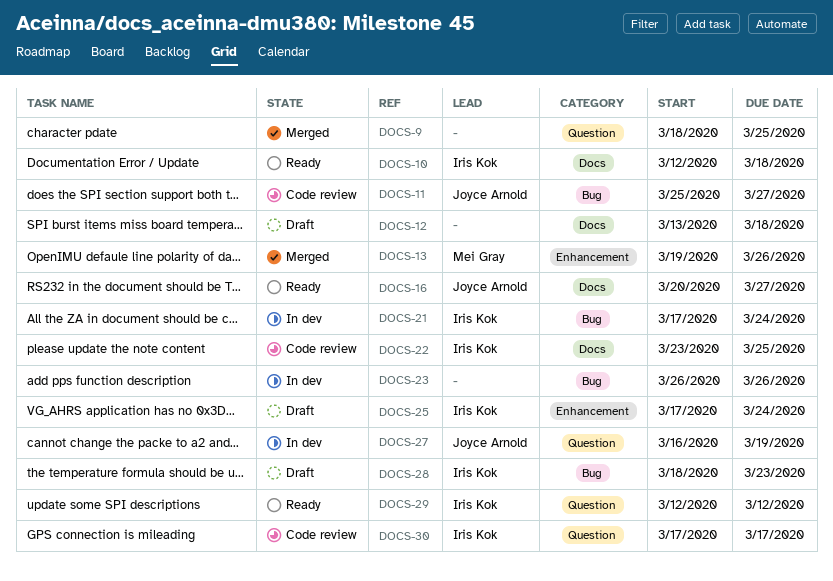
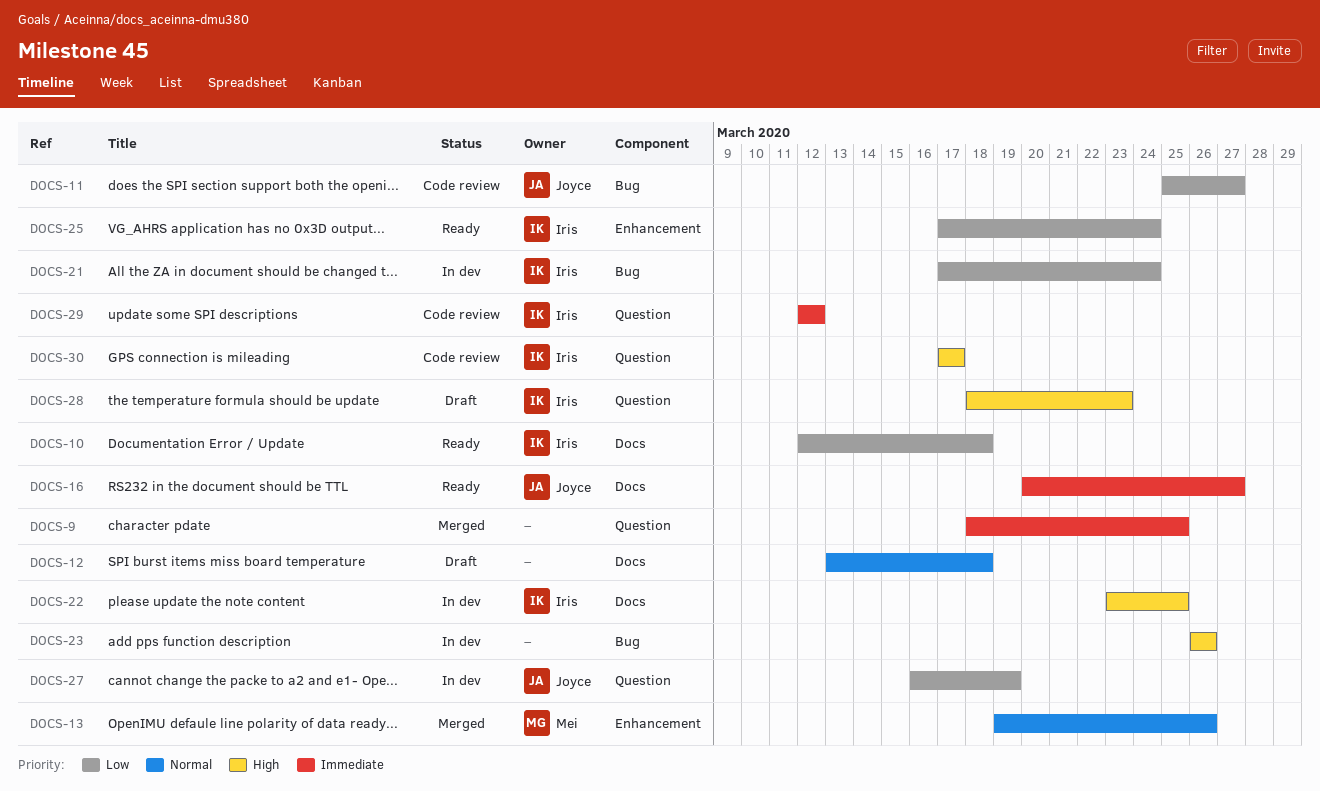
DOCS-22, status: Code review -> In dev
DOCS-25, status: Draft -> Ready
DOCS-28, label: Bug -> Question
DOCS-29, status: Ready -> Code review

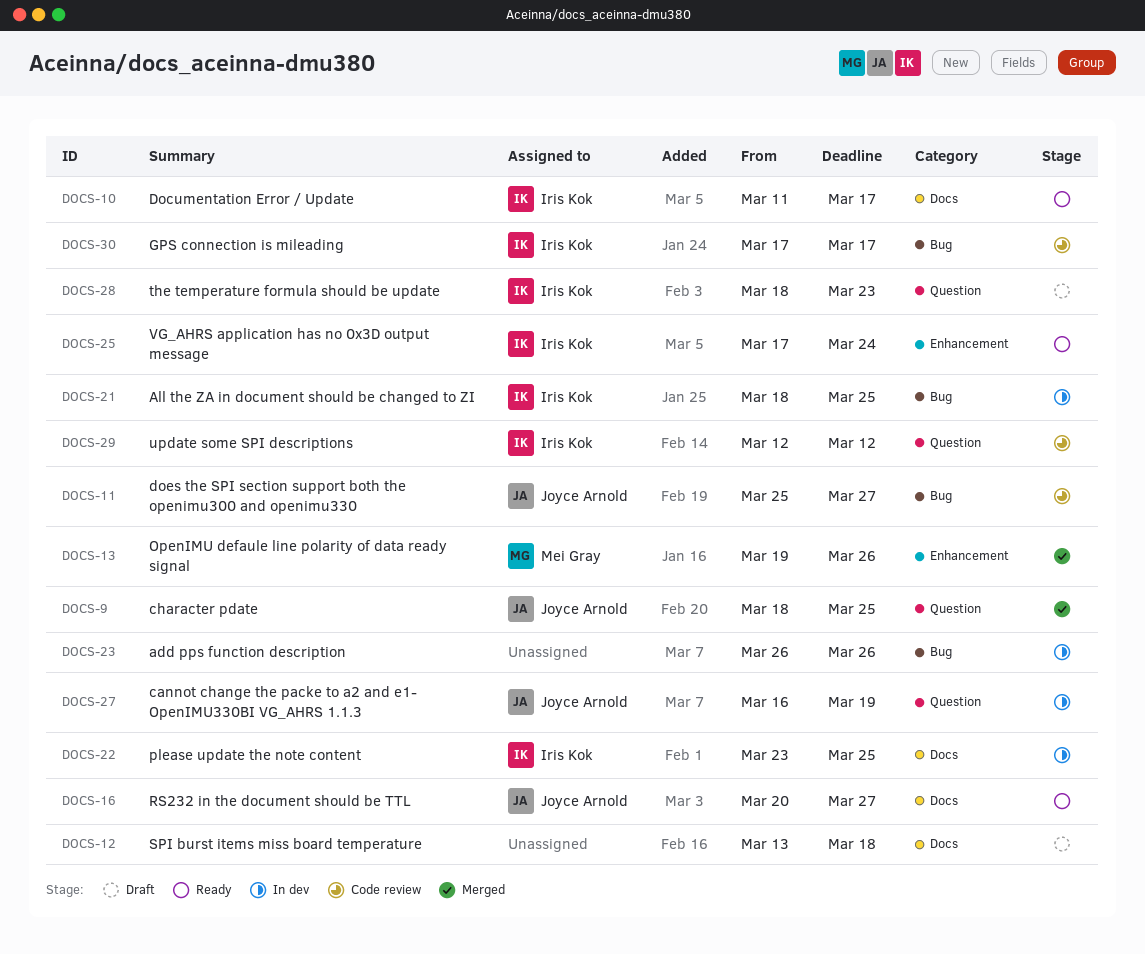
DOCS-9, owner: none -> Joyce Arnold
DOCS-10, start: Mar 12 -> Mar 11
DOCS-10, due: Mar 18 -> Mar 17
DOCS-21, start: Mar 17 -> Mar 18
DOCS-21, due: Mar 24 -> Mar 25
DOCS-30, label: Question -> Bug

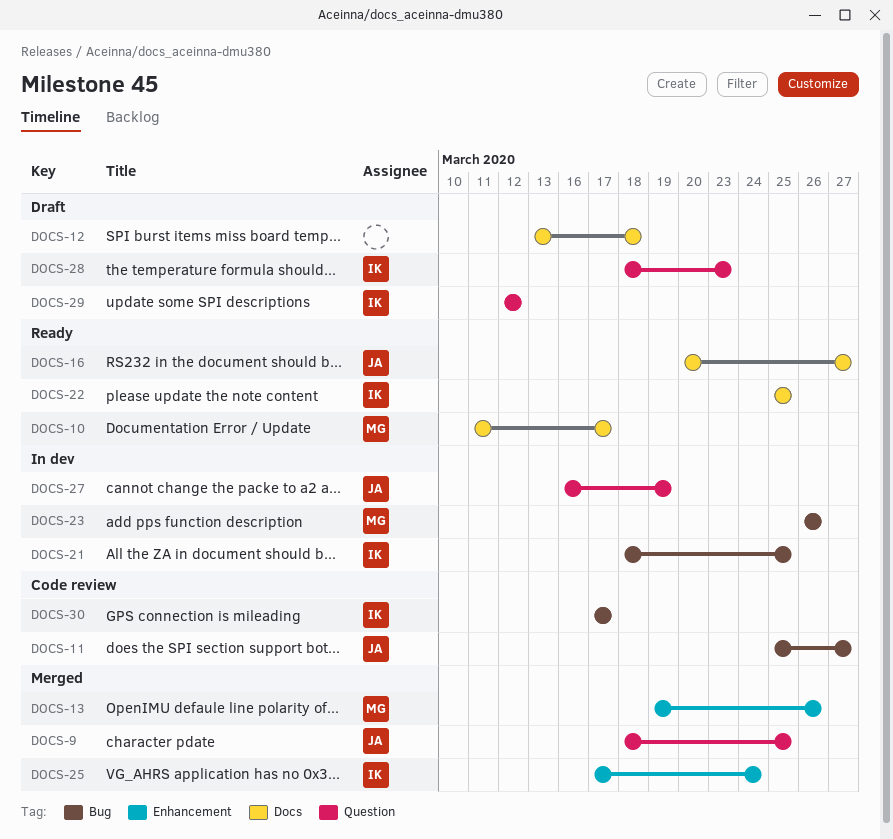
DOCS-10, owner: Iris Kok -> Mei Gray
DOCS-22, status: In dev -> Ready
DOCS-22, start: Mar 23 -> Mar 25
DOCS-23, owner: none -> Mei Gray
DOCS-25, status: Ready -> Merged
DOCS-29, status: Code review -> Draft

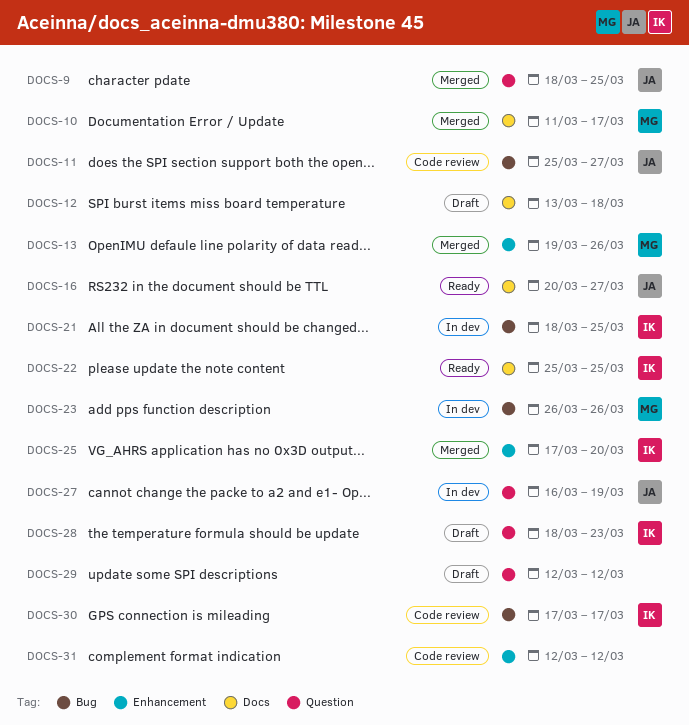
DOCS-10, status: Ready -> Merged
DOCS-25, due: Mar 24 -> Mar 20
DOCS-29, owner: IK -> none
DOCS-31: none -> present

